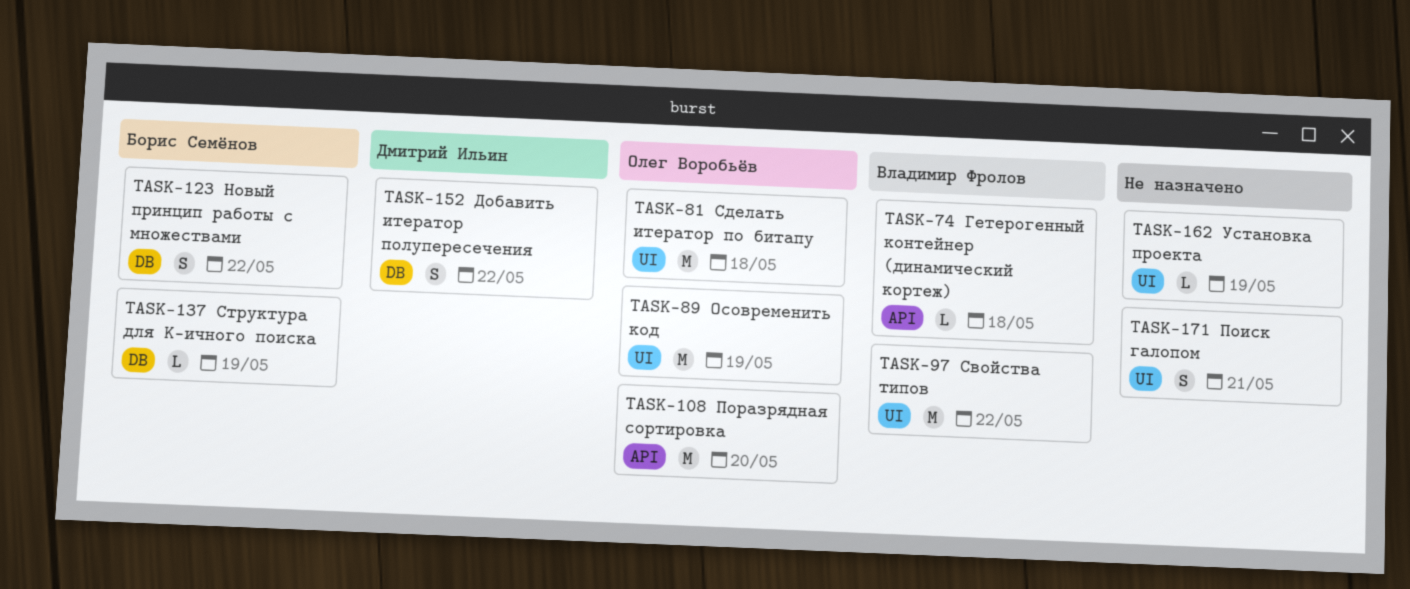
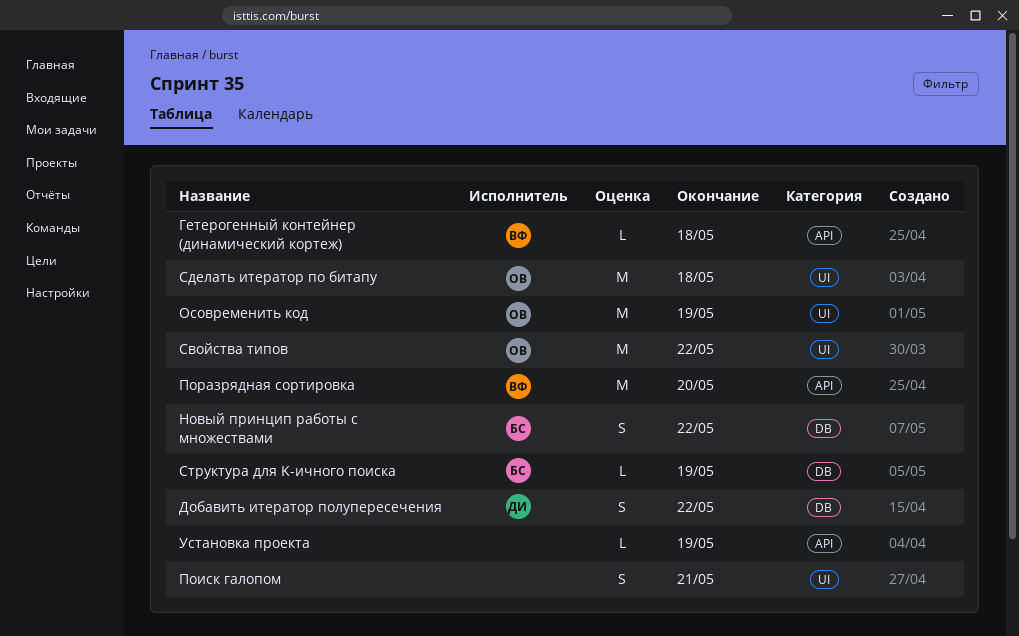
Поразрядная сортировка, owner: Олег Воробьёв -> Владимир Фролов
Свойства типов, owner: Владимир Фролов -> Олег Воробьёв
Установка проекта, label: UI -> API

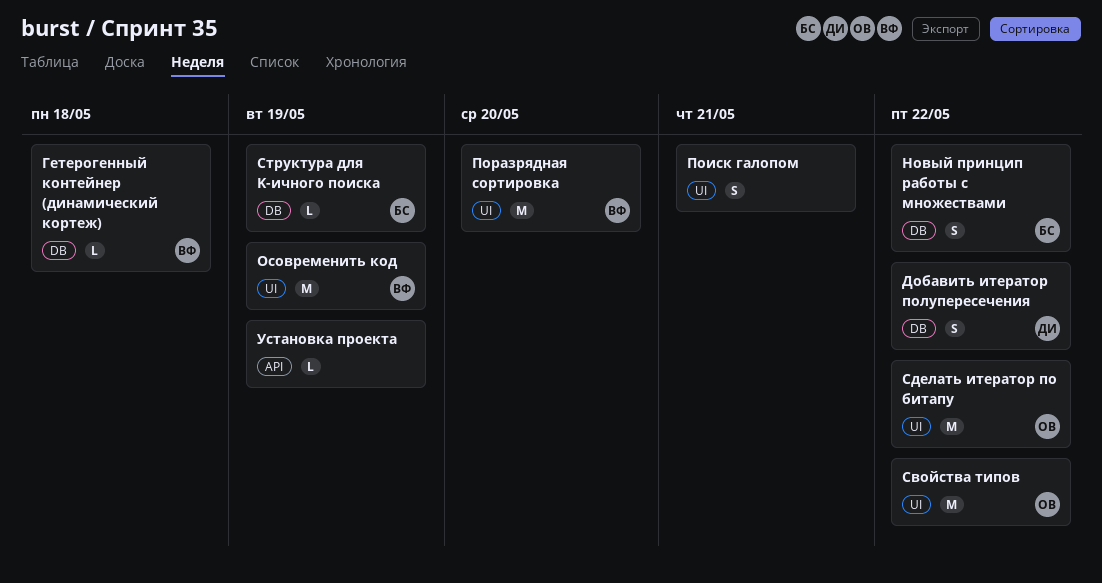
Гетерогенный контейнер (динамический кортеж), label: API -> DB
Осовременить код, owner: ОВ -> ВФ
Поразрядная сортировка, label: API -> UI
Сделать итератор по битапу, due: May 18 -> May 22

